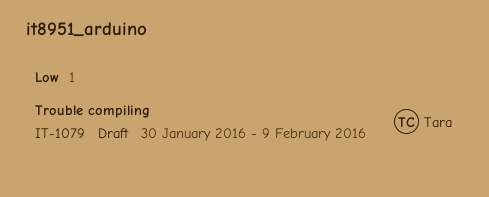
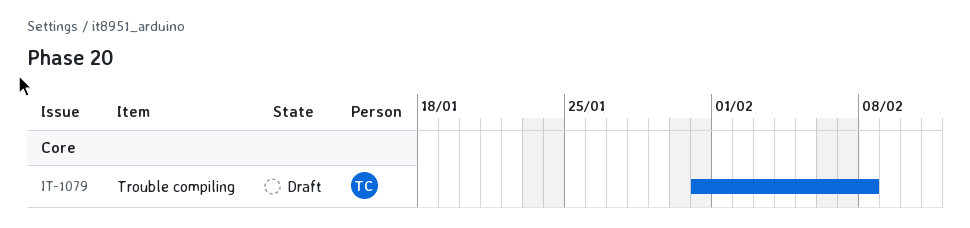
IT-1079, start: Jan 30 -> Jan 31
IT-1079, due: Feb 9 -> Feb 8

